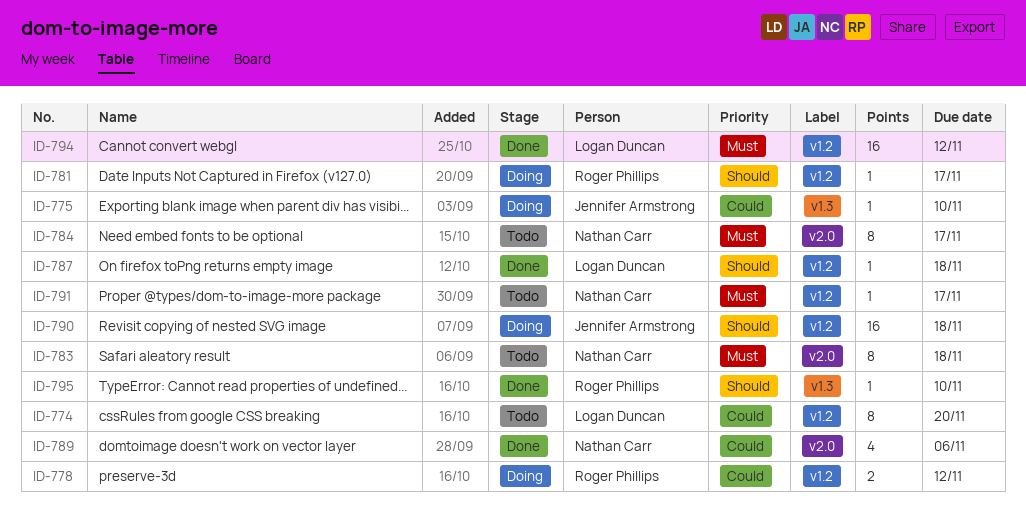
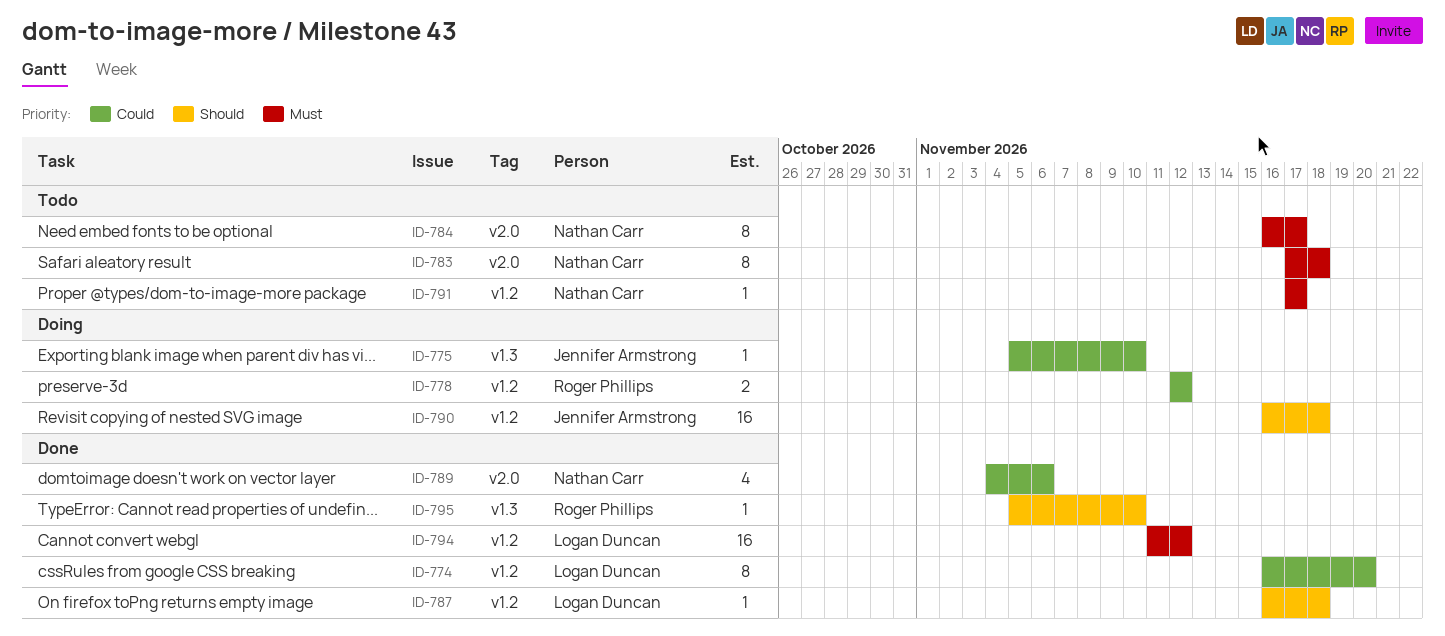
ID-774, status: Todo -> Done
ID-781: present -> none

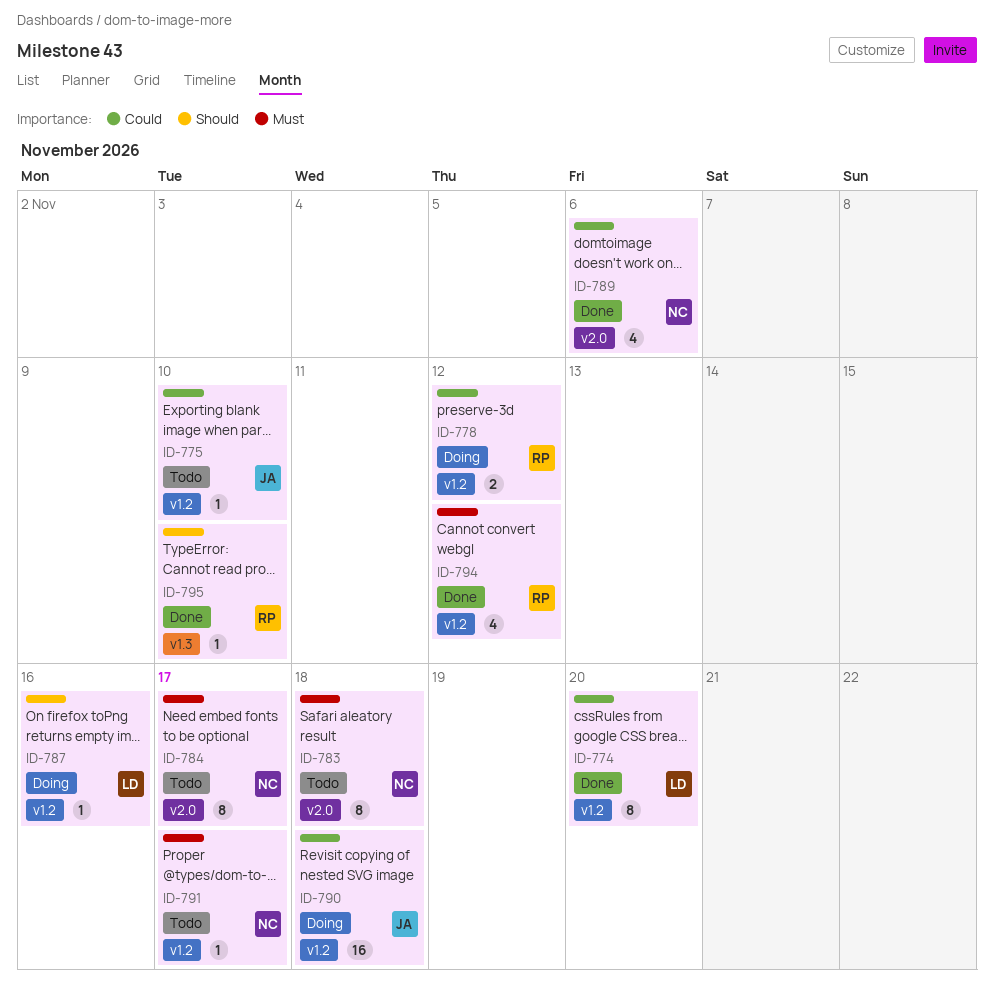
ID-775, status: Doing -> Todo
ID-775, label: v1.3 -> v1.2
ID-787, status: Done -> Doing
ID-787, due: Nov 18 -> Nov 16
ID-790, priority: Should -> Could
ID-794, owner: Logan Duncan -> Roger Phillips
ID-794, estimate: 16 -> 4

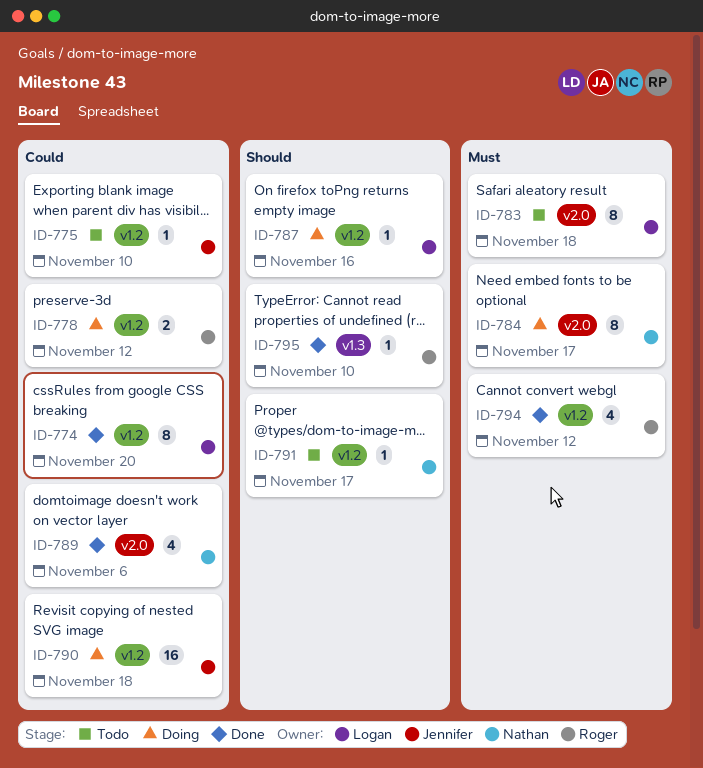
ID-783, owner: Nathan -> Logan
ID-784, status: Todo -> Doing
ID-791, priority: Must -> Should

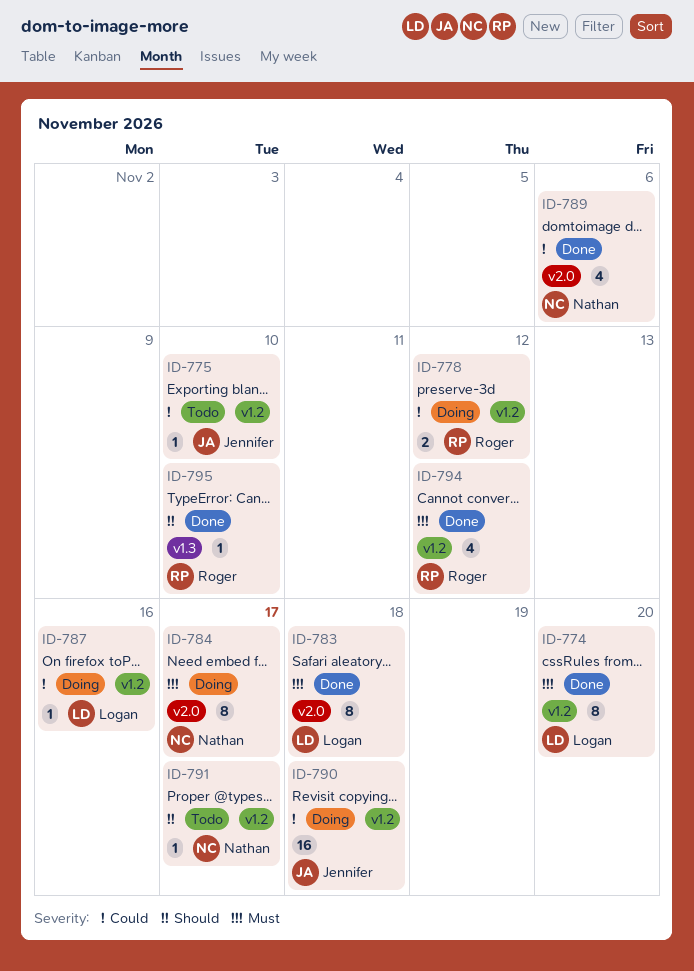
ID-774, priority: Could -> Must
ID-783, status: Todo -> Done
ID-787, priority: Should -> Could

